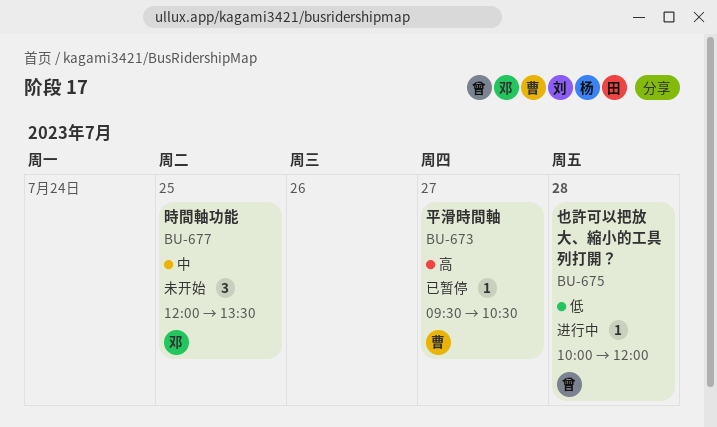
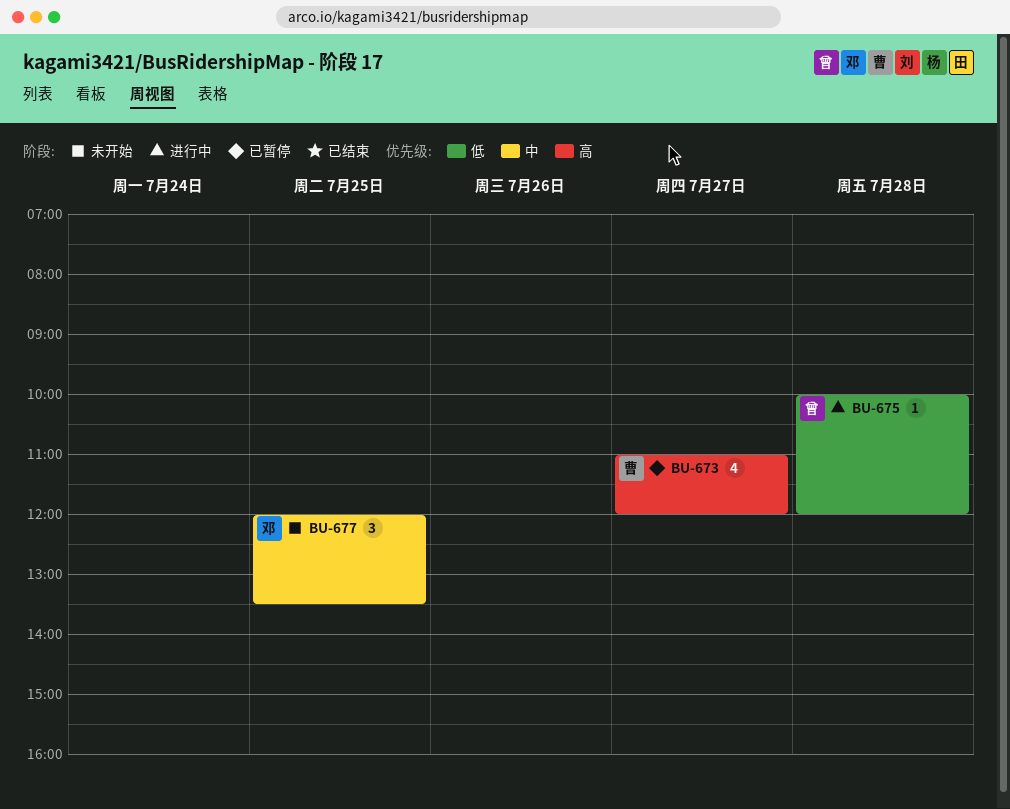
BU-673, estimate: 1 -> 4
BU-673, begins: 09:30 -> 11:00
BU-673, ends: 10:30 -> 12:00

